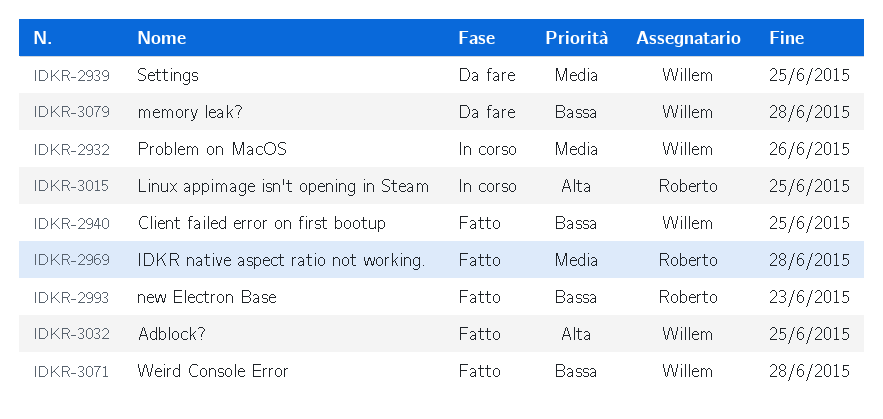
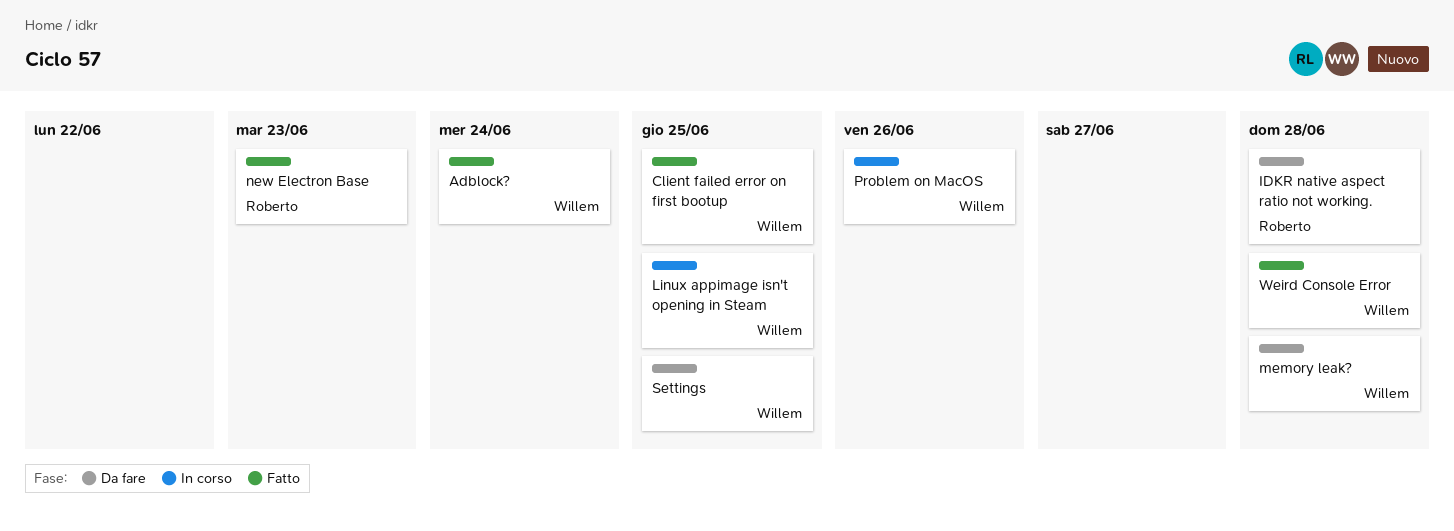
Adblock?, due: Jun 25 -> Jun 24
IDKR native aspect ratio not working., status: Fatto -> Da fare
Linux appimage isn't opening in Steam, owner: Roberto -> Willem

